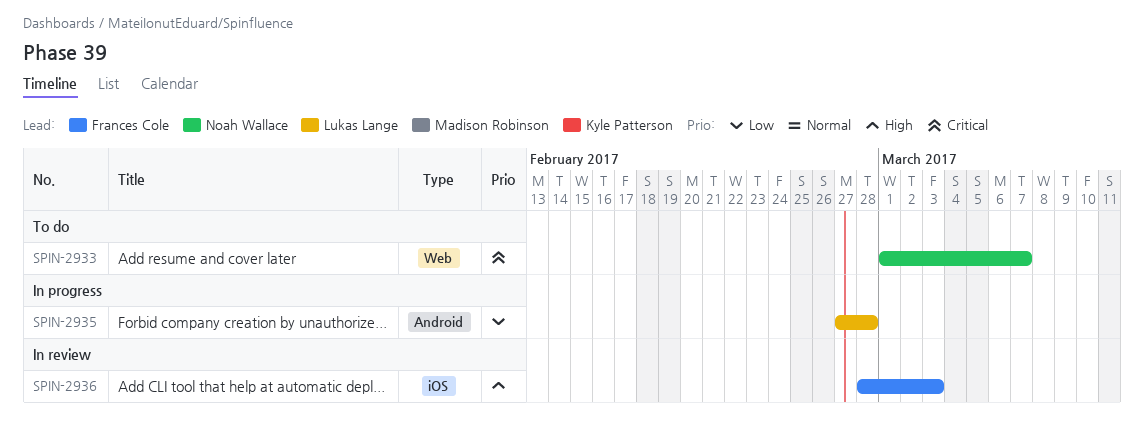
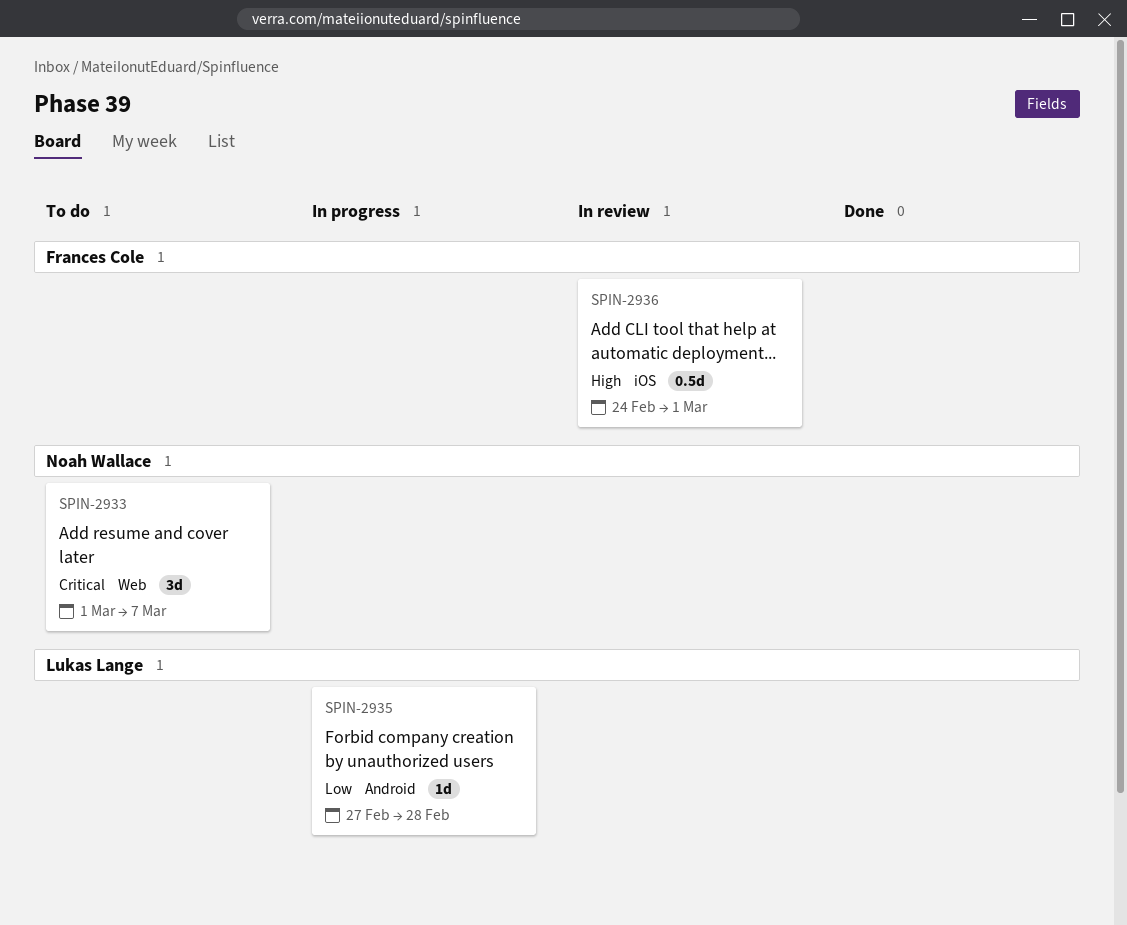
SPIN-2936, start: Feb 28 -> Feb 24
SPIN-2936, due: Mar 3 -> Mar 1

